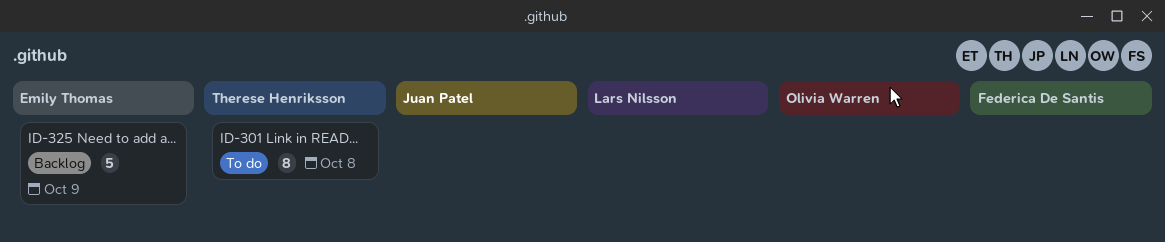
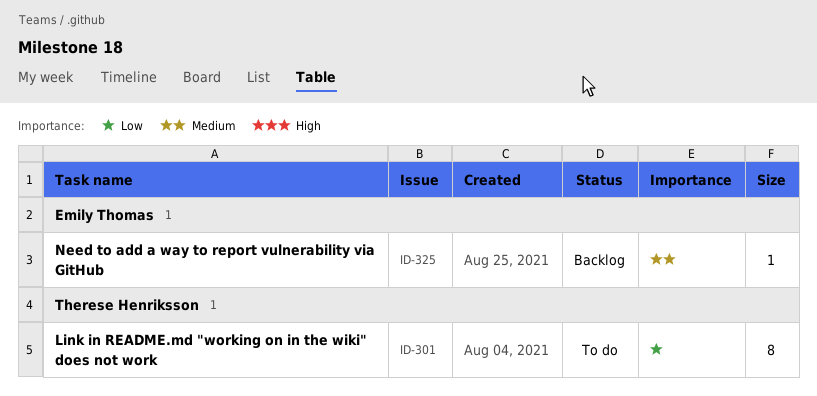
ID-325, estimate: 5 -> 1

